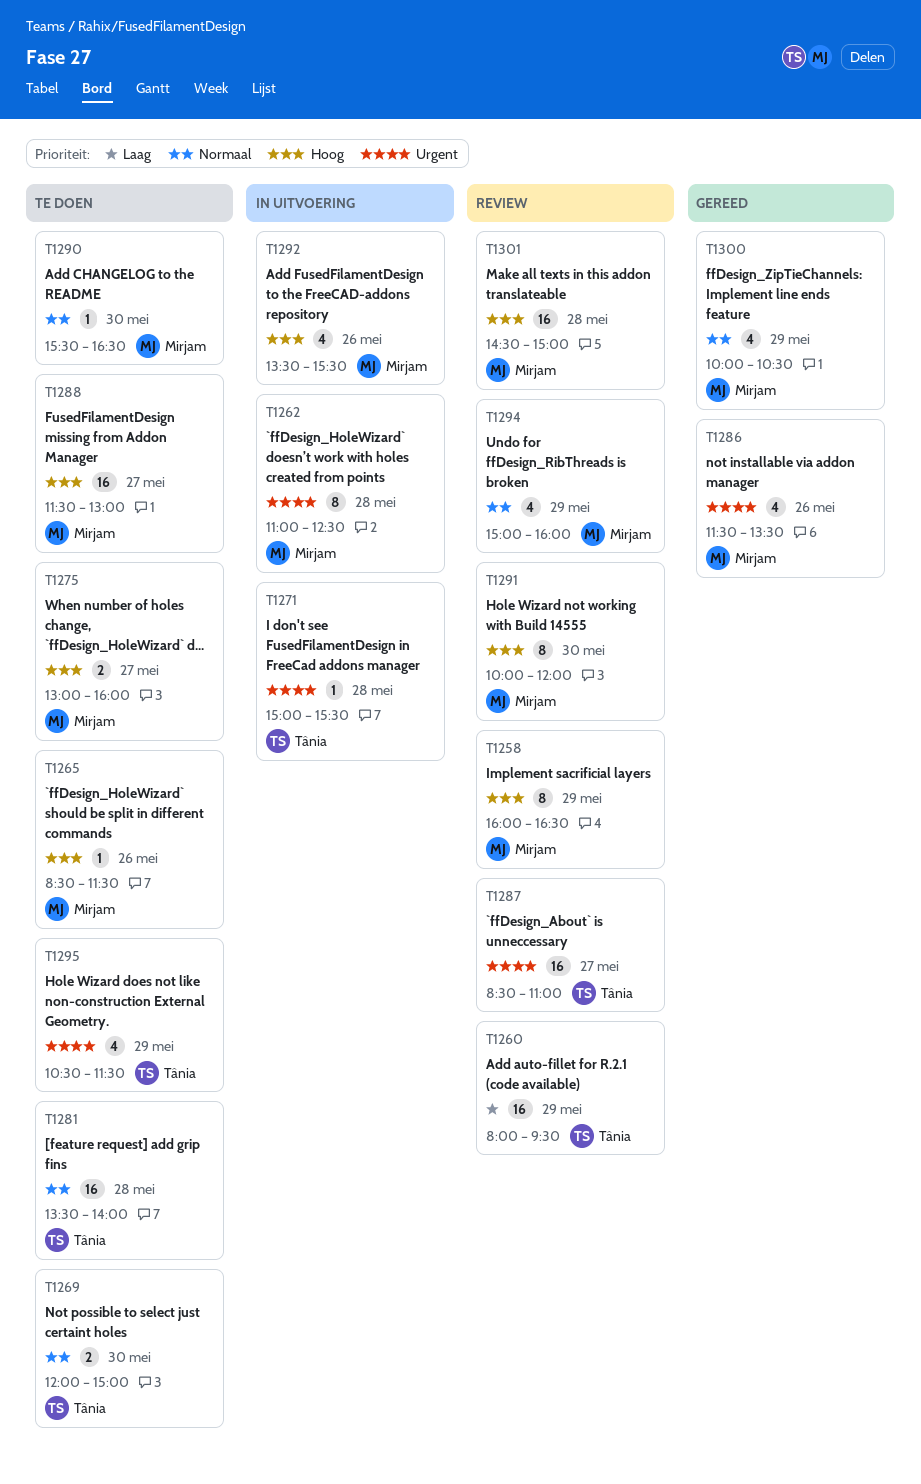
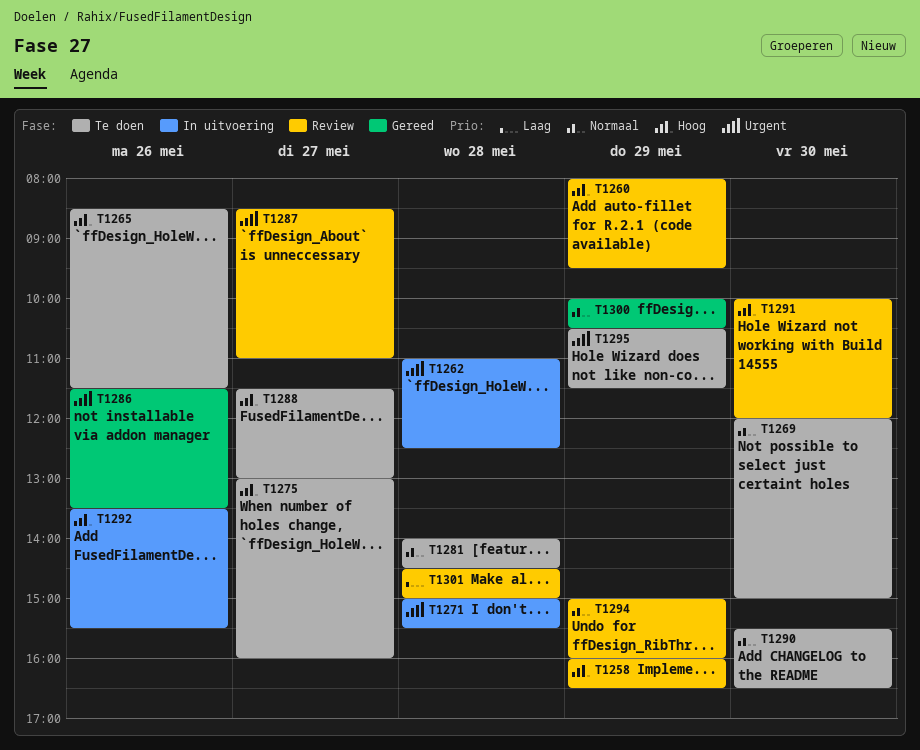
T1260, priority: Laag -> Hoog
T1281, begins: 13:30 -> 14:00
T1281, ends: 14:00 -> 14:30
T1301, priority: Hoog -> Laag

